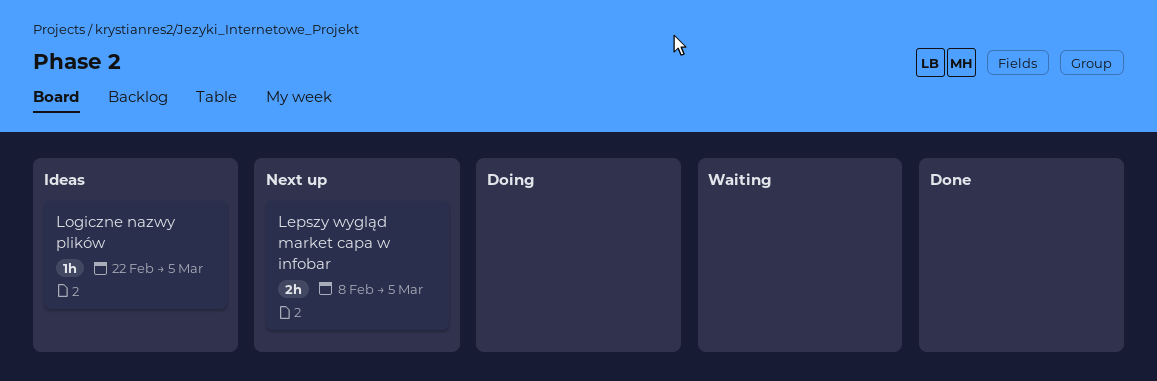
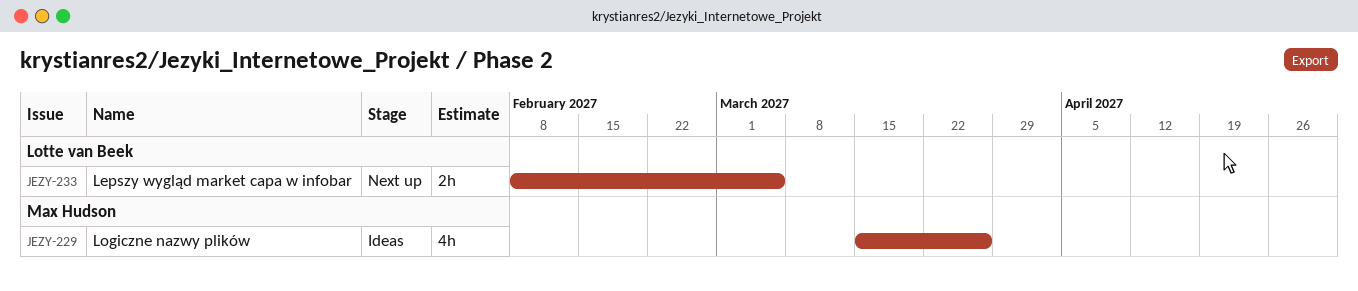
Logiczne nazwy plików, estimate: 1h -> 4h
Logiczne nazwy plików, start: Feb 22 -> Mar 15
Logiczne nazwy plików, due: Mar 5 -> Mar 26

